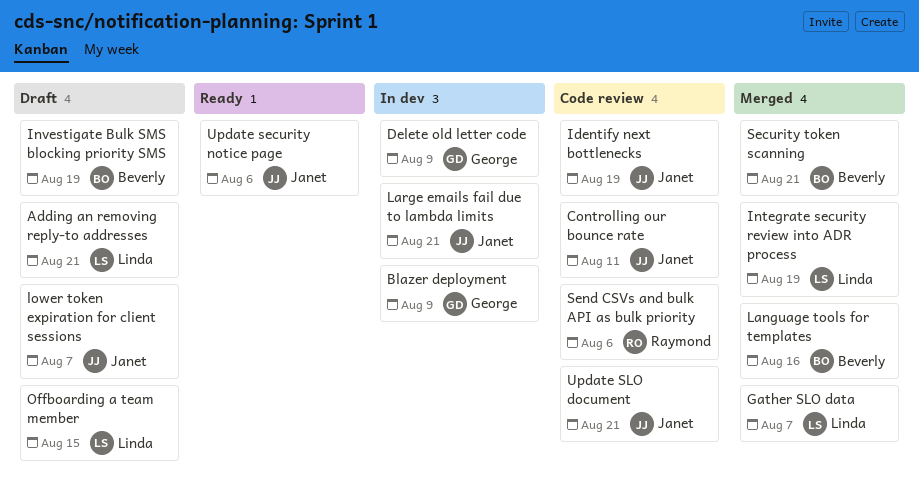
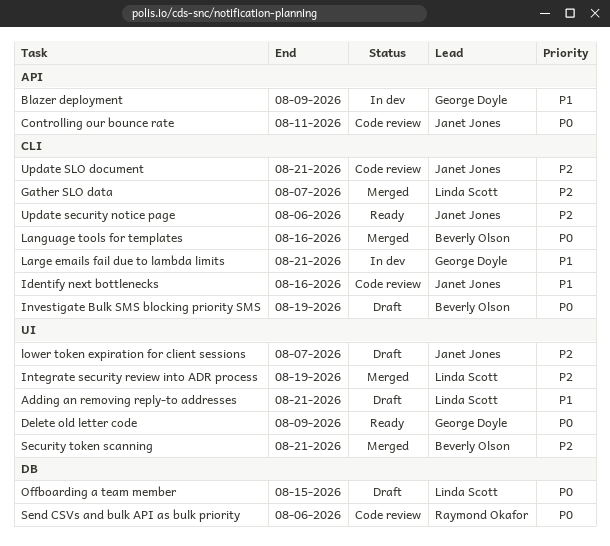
Delete old letter code, status: In dev -> Ready
Identify next bottlenecks, due: Aug 19 -> Aug 16
Large emails fail due to lambda limits, owner: Janet Jones -> George Doyle

